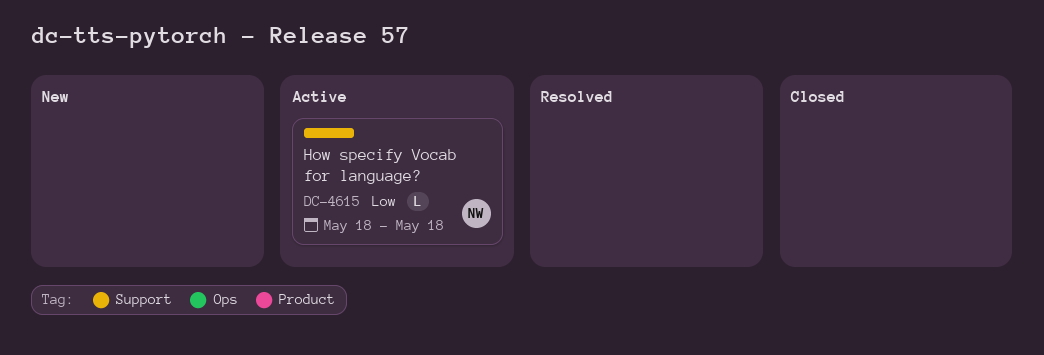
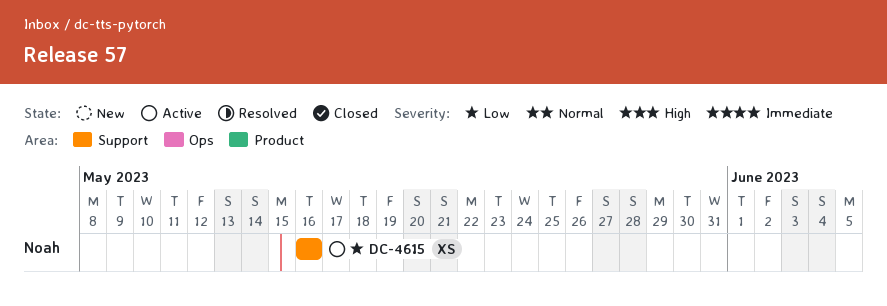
DC-4615, estimate: L -> XS
DC-4615, start: May 18 -> May 16
DC-4615, due: May 18 -> May 16

